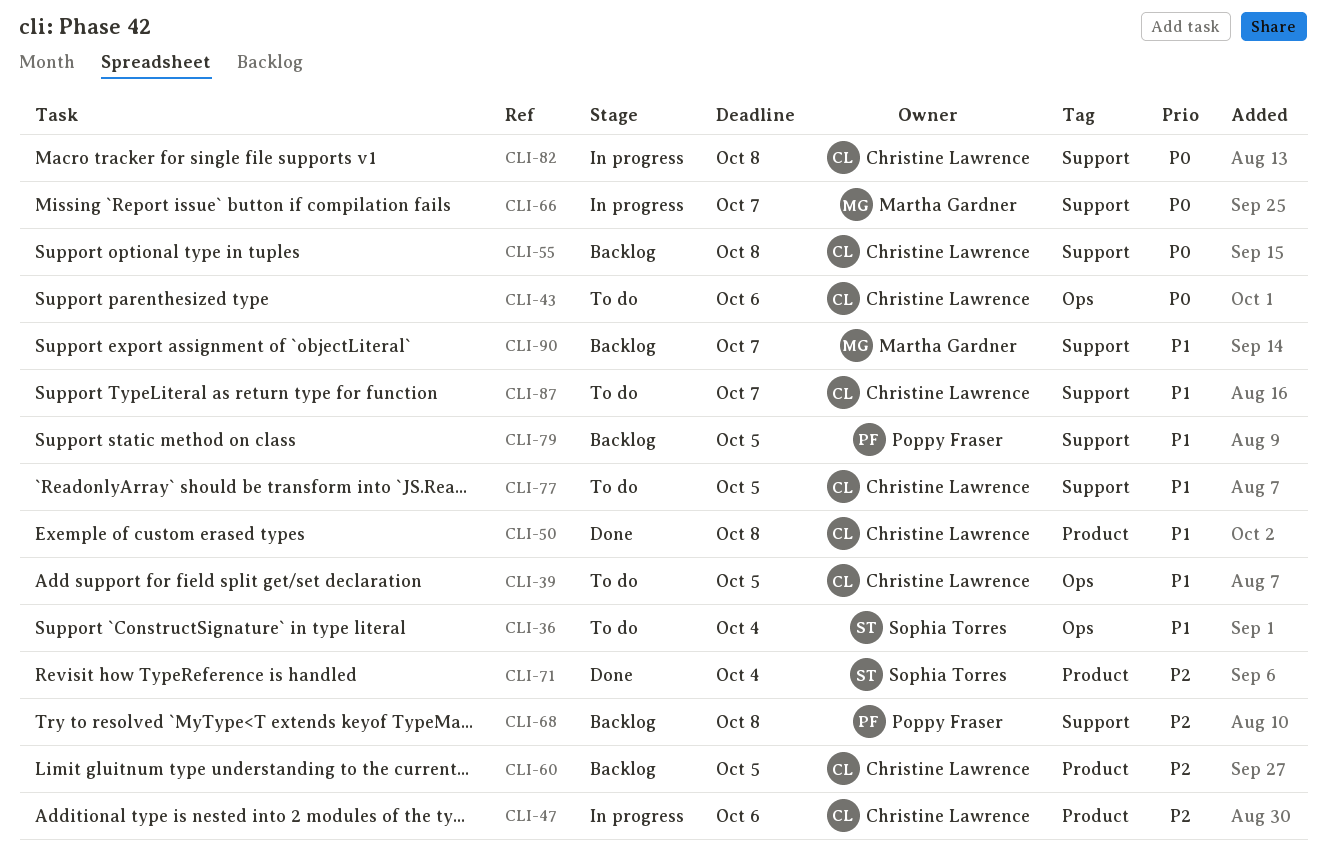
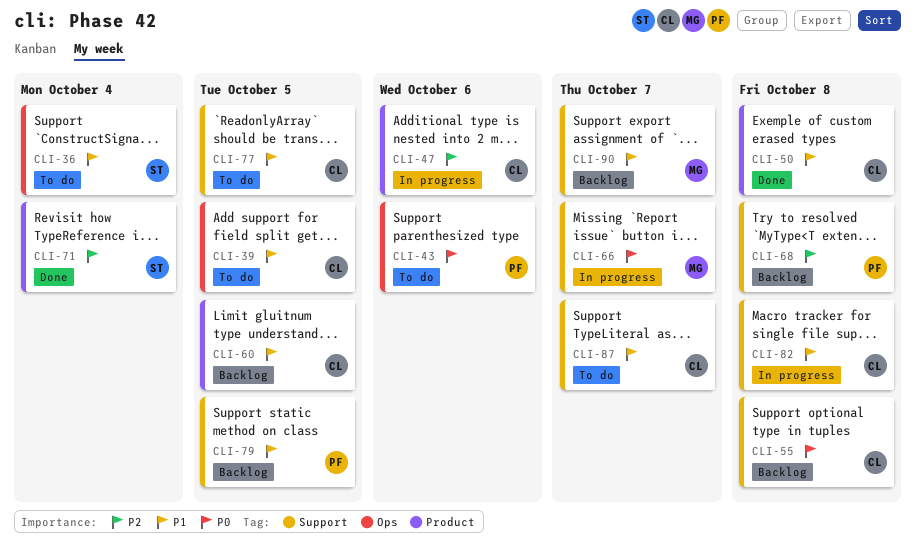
CLI-43, owner: Christine Lawrence -> Poppy Fraser
CLI-60, priority: P2 -> P1
CLI-82, priority: P0 -> P1

